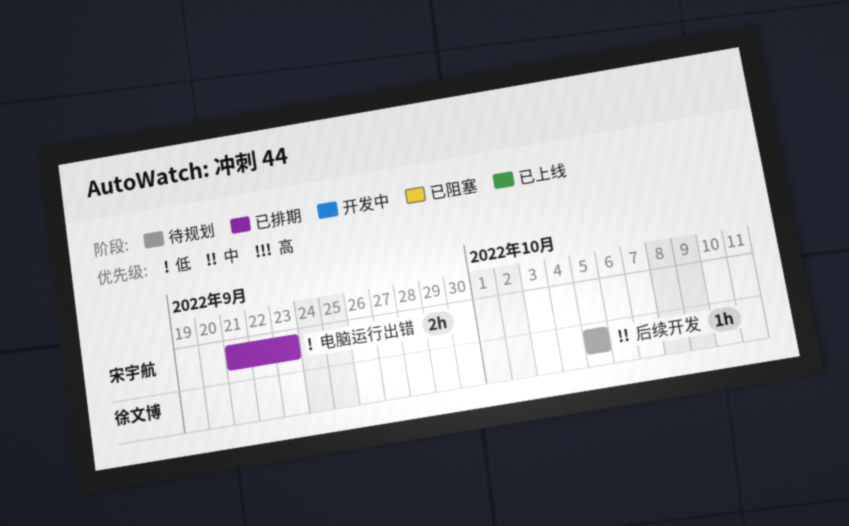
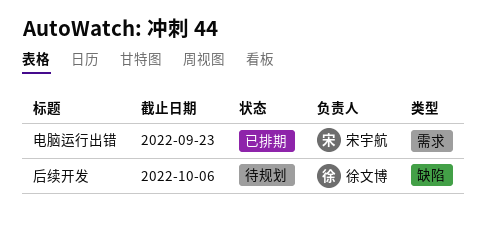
后续开发, due: Oct 5 -> Oct 6

